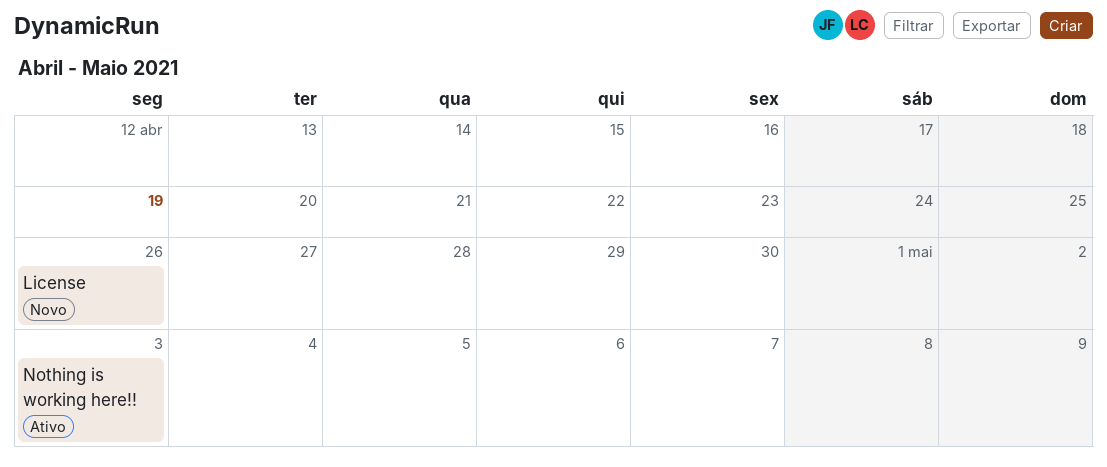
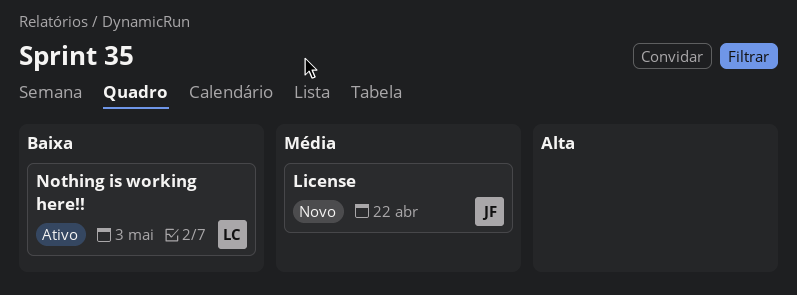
License, due: Apr 26 -> Apr 22

